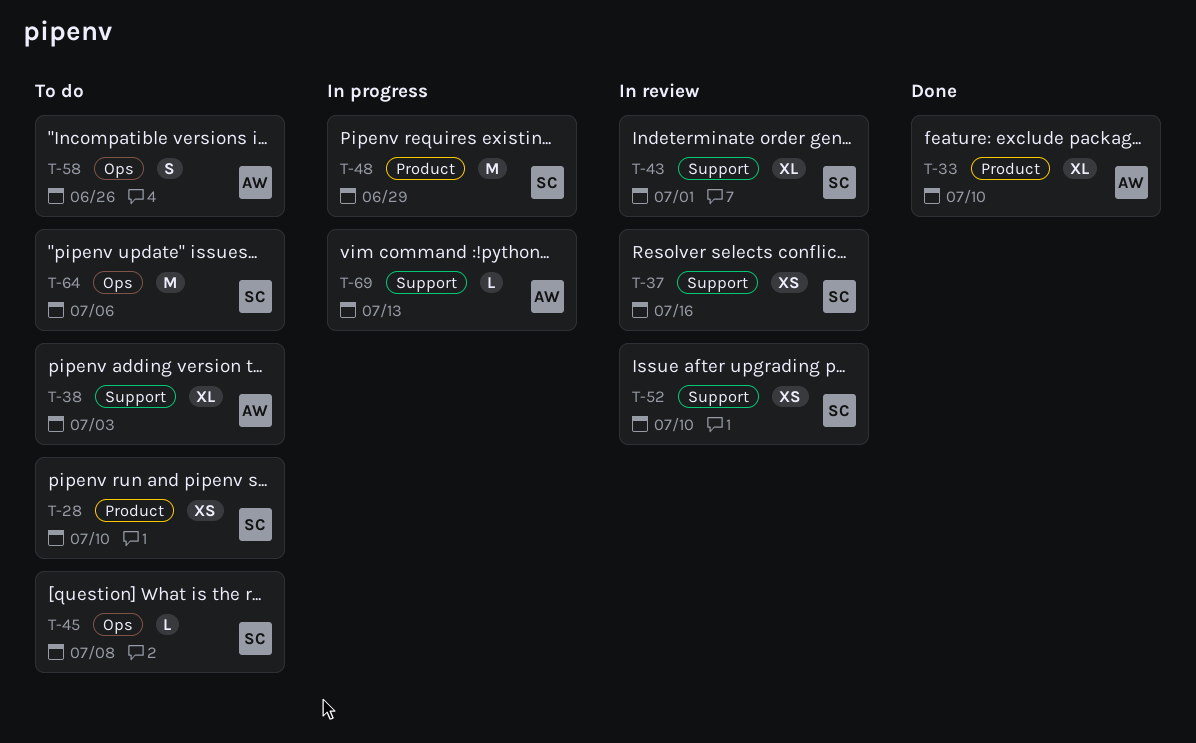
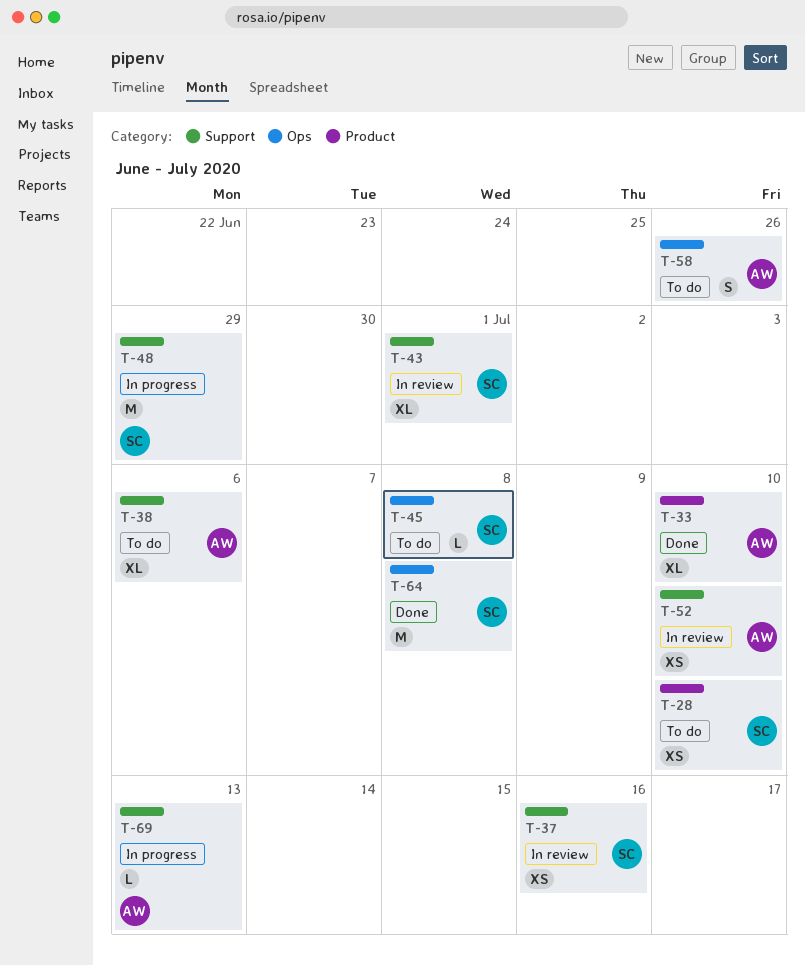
T-38, due: Jul 3 -> Jul 6
T-48, label: Product -> Support
T-52, owner: SC -> AW
T-64, status: To do -> Done
T-64, due: Jul 6 -> Jul 8

